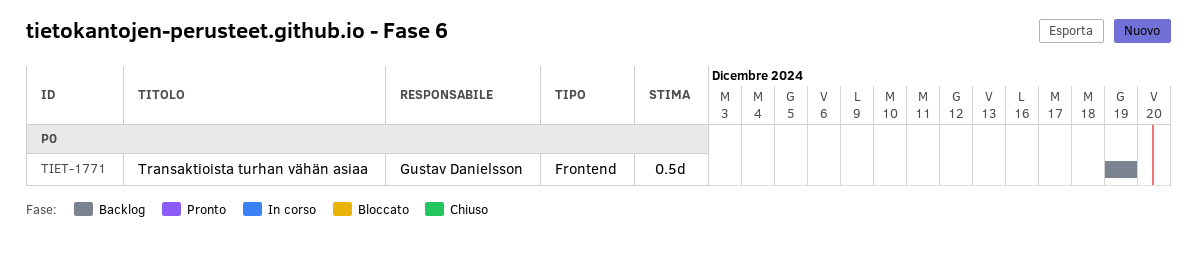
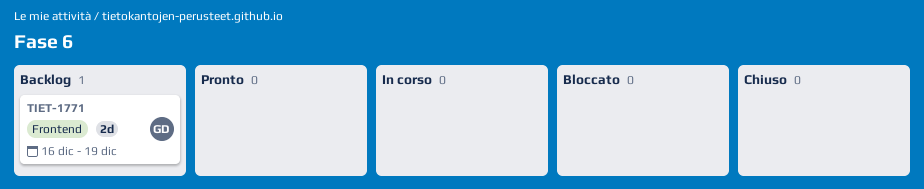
TIET-1771, estimate: 0.5d -> 2d
TIET-1771, start: Dec 19 -> Dec 16

